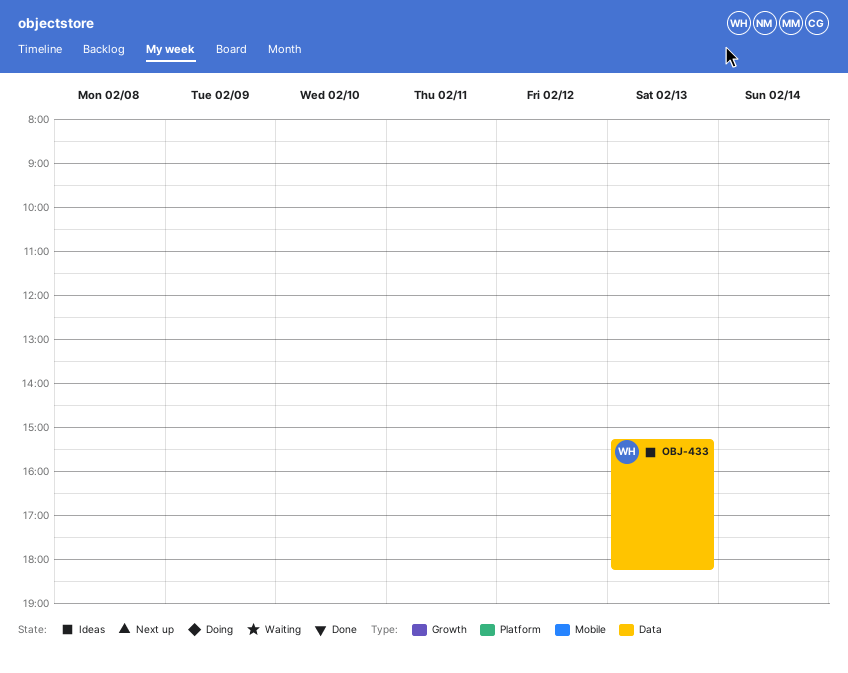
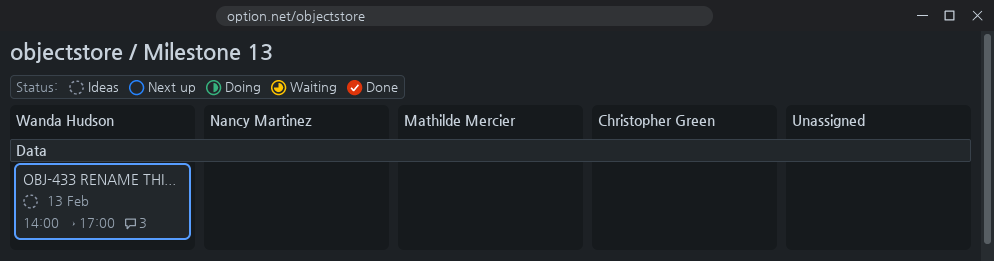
OBJ-433, begins: 15:15 -> 14:00
OBJ-433, ends: 18:15 -> 17:00

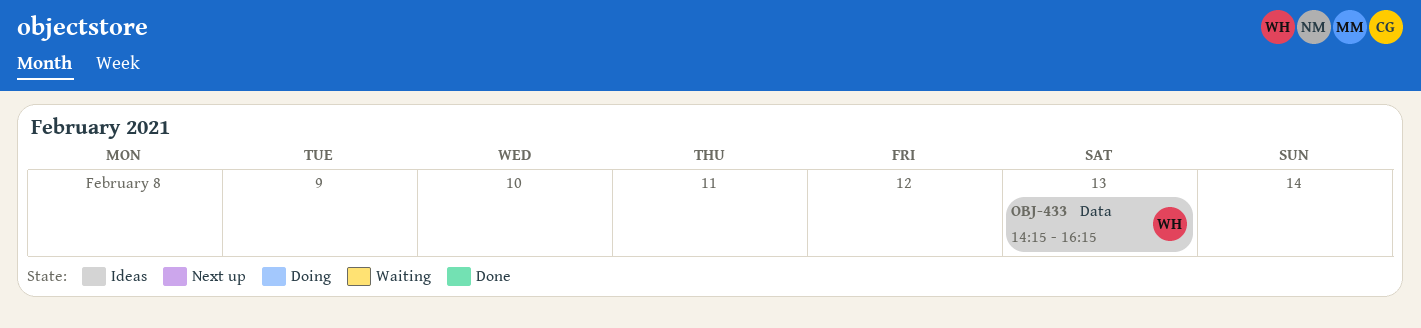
OBJ-433, begins: 14:00 -> 14:15
OBJ-433, ends: 17:00 -> 16:15

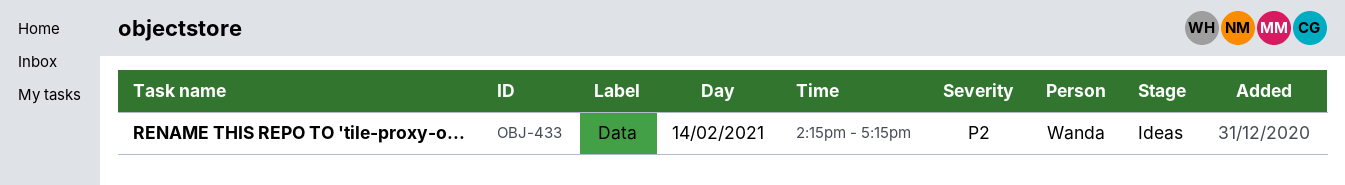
OBJ-433, day: Feb 13 -> Feb 14
OBJ-433, ends: 16:15 -> 17:15

